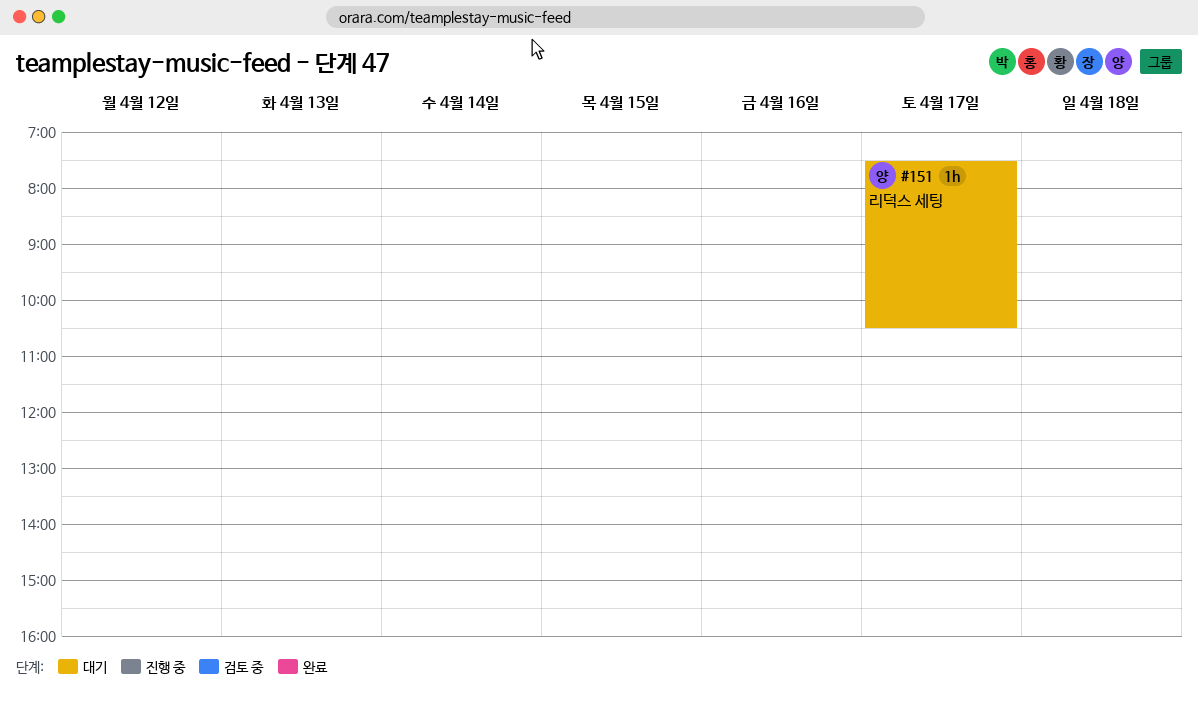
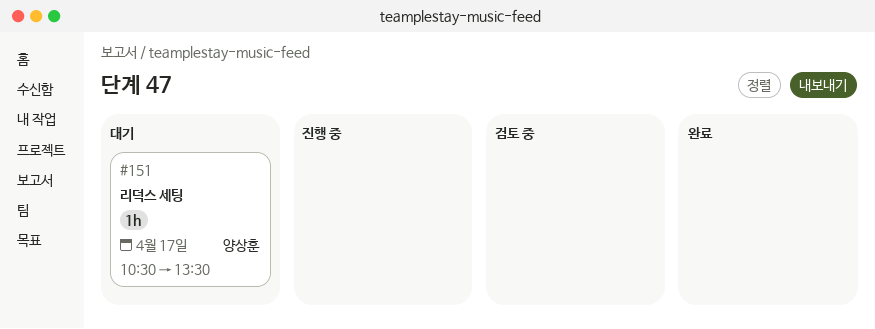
#151, begins: 07:30 -> 10:30
#151, ends: 10:30 -> 13:30

